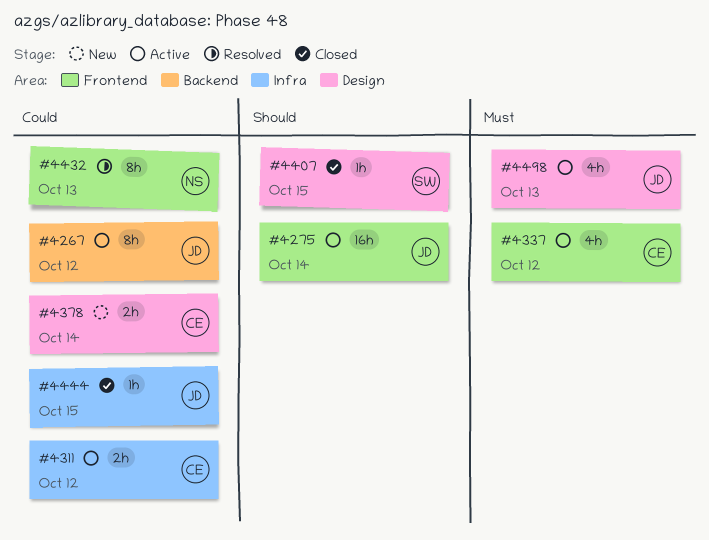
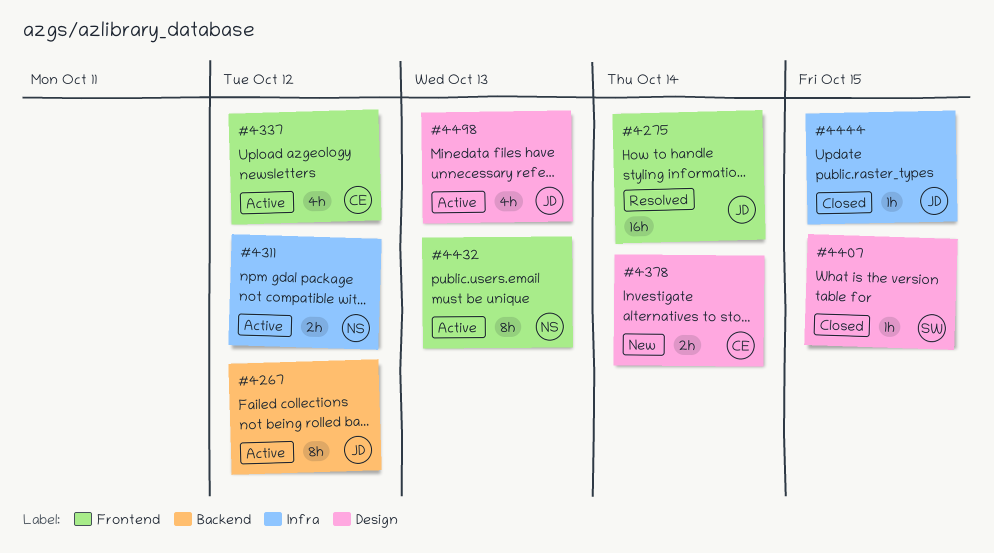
#4275, status: Active -> Resolved
#4311, owner: CE -> NS
#4432, status: Resolved -> Active

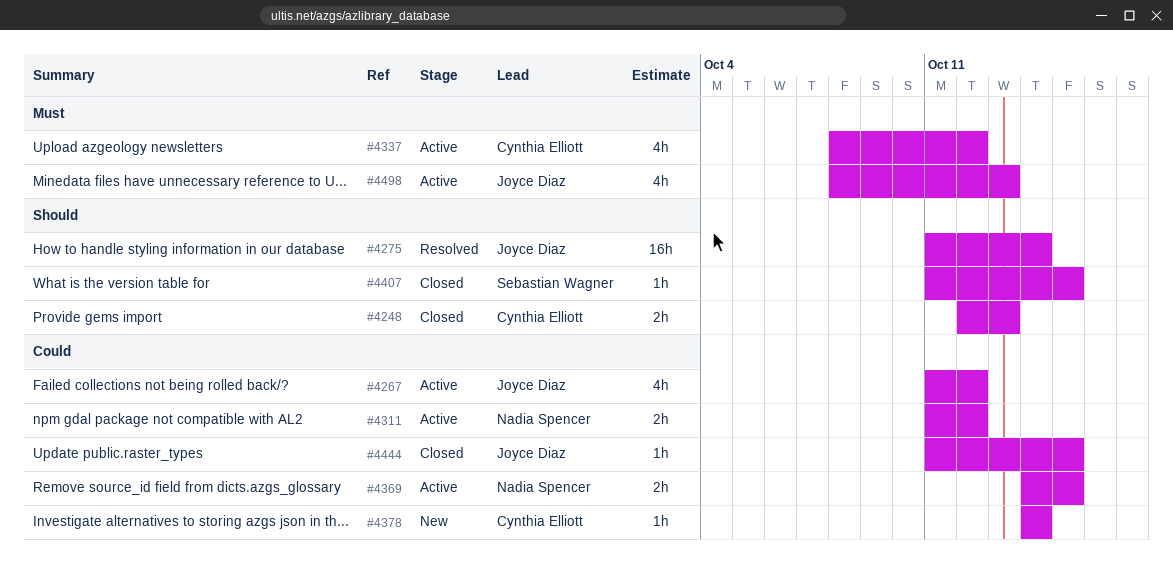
#4248: none -> present
#4267, estimate: 8h -> 4h
#4369: none -> present
#4378, estimate: 2h -> 1h
#4432: present -> none

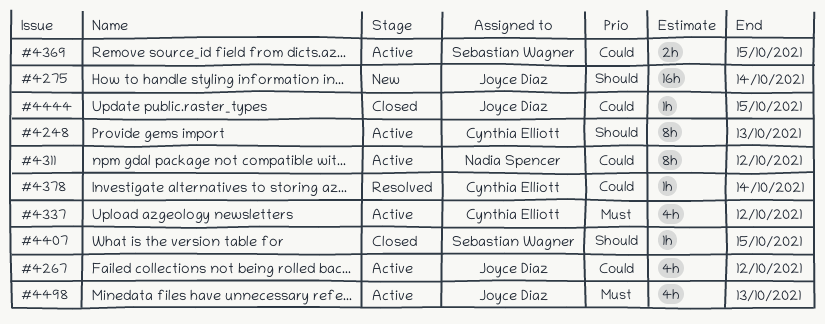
#4248, status: Closed -> Active
#4248, estimate: 2h -> 8h
#4275, status: Resolved -> New
#4311, estimate: 2h -> 8h
#4369, owner: Nadia Spencer -> Sebastian Wagner
#4378, status: New -> Resolved

